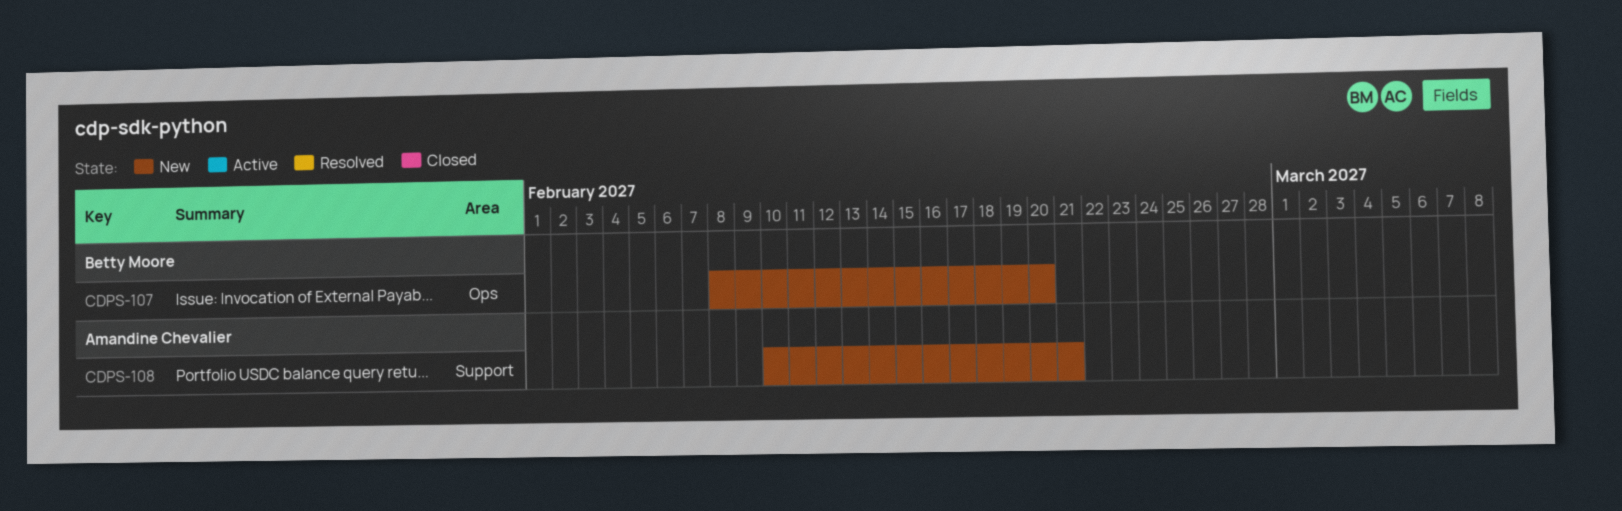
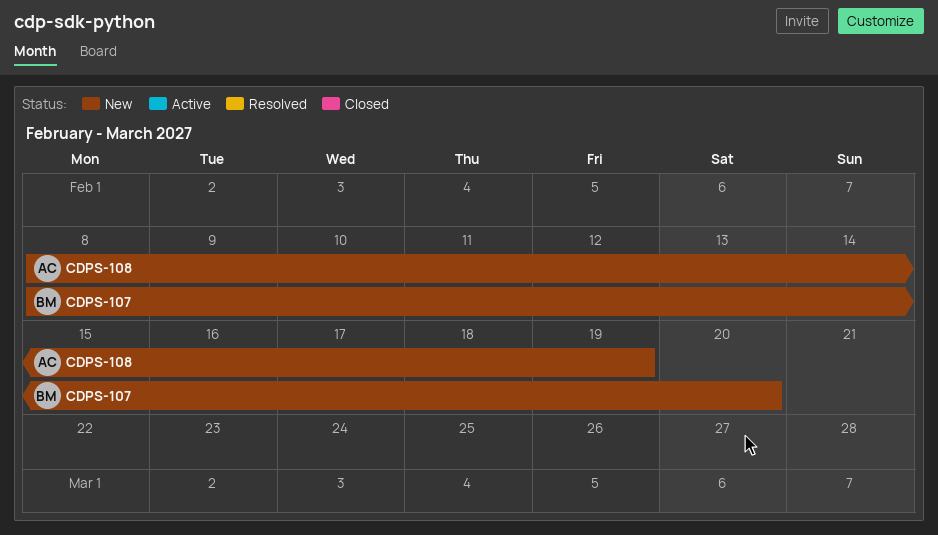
CDPS-108, start: Feb 10 -> Feb 8
CDPS-108, due: Feb 21 -> Feb 19

